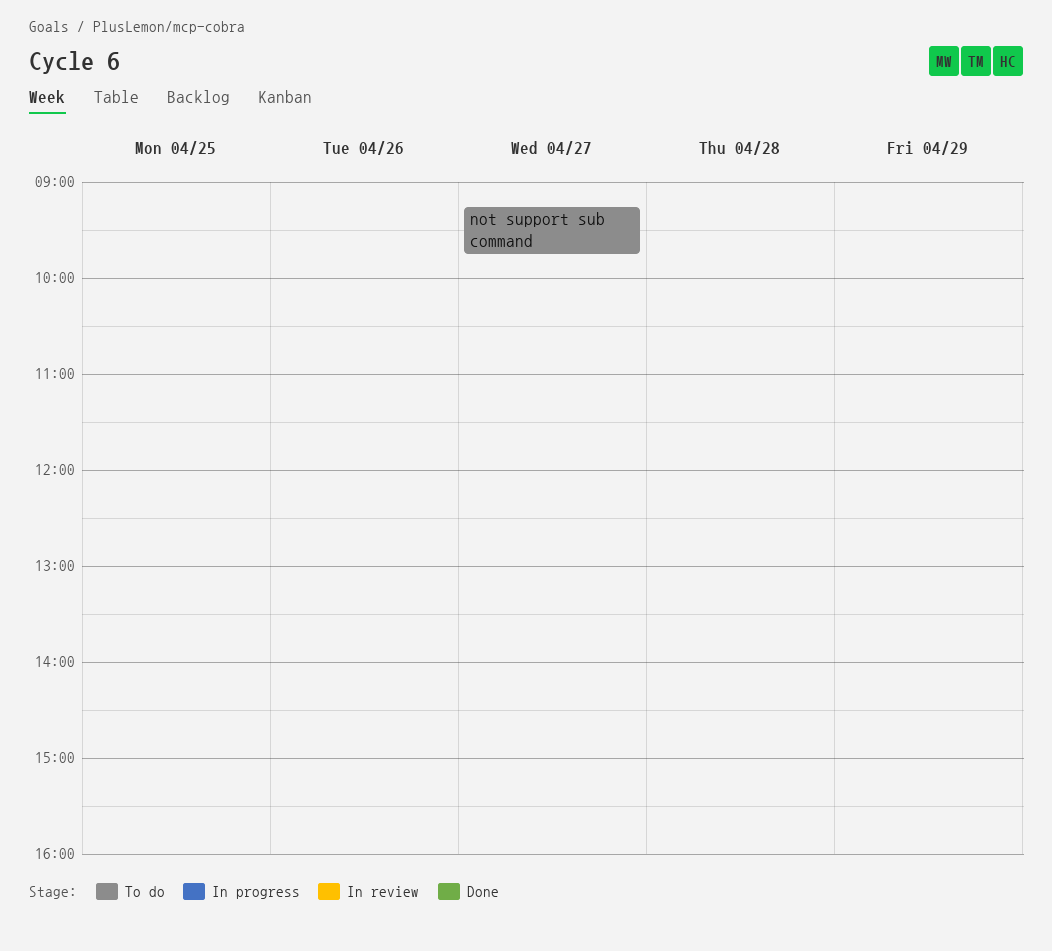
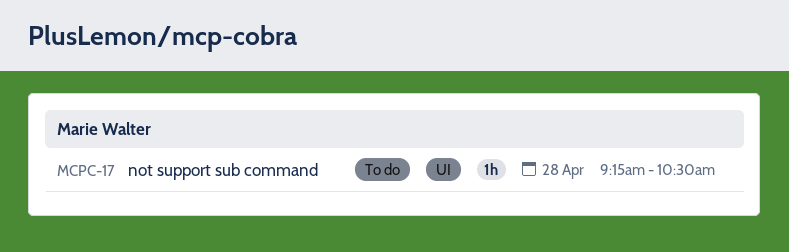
not support sub command, day: Apr 27 -> Apr 28
not support sub command, ends: 09:45 -> 10:30

